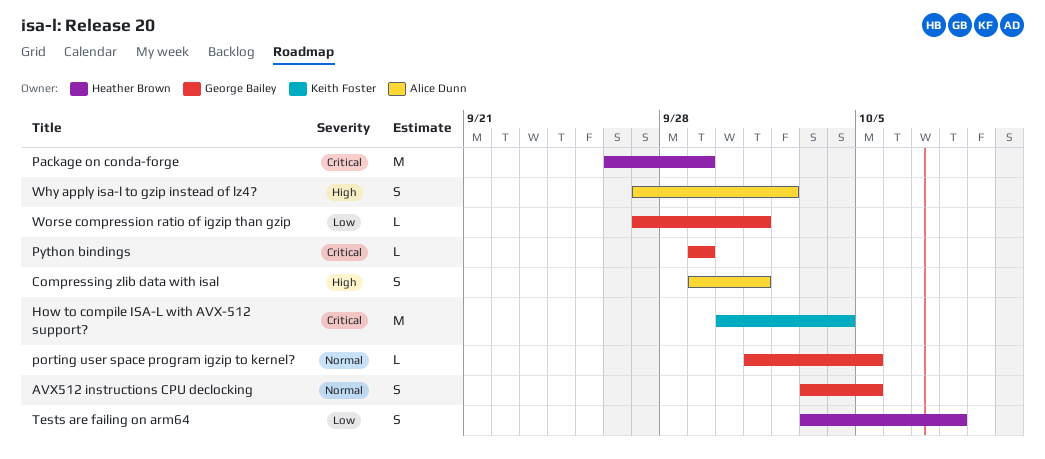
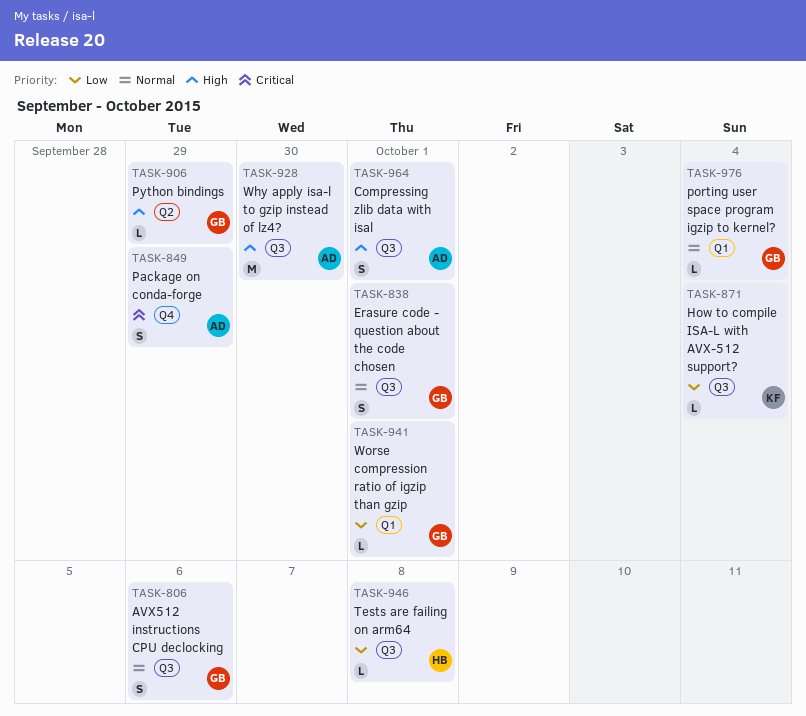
AVX512 instructions CPU declocking, due: Oct 5 -> Oct 6
Erasure code - question about the code chosen: none -> present
How to compile ISA-L with AVX-512 support?, priority: Critical -> Low
How to compile ISA-L with AVX-512 support?, estimate: M -> L
Package on conda-forge, owner: Heather Brown -> Alice Dunn
Package on conda-forge, estimate: M -> S
porting user space program igzip to kernel?, due: Oct 5 -> Oct 4
Python bindings, priority: Critical -> High
Tests are failing on arm64, estimate: S -> L
Why apply isa-l to gzip instead of lz4?, estimate: S -> M
Why apply isa-l to gzip instead of lz4?, due: Oct 2 -> Sep 30

